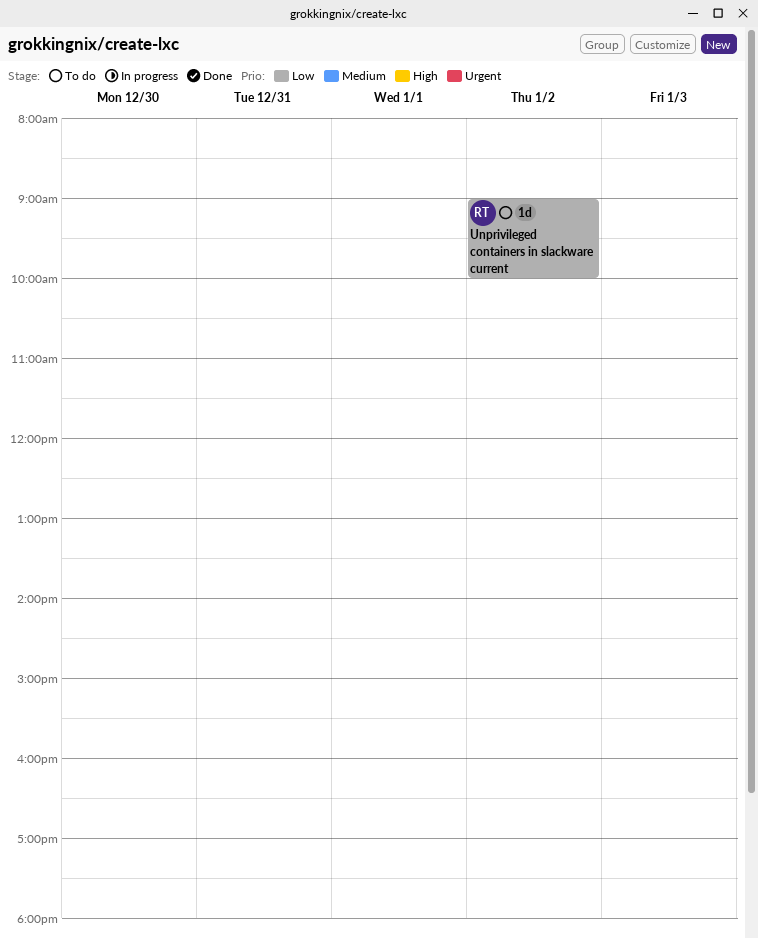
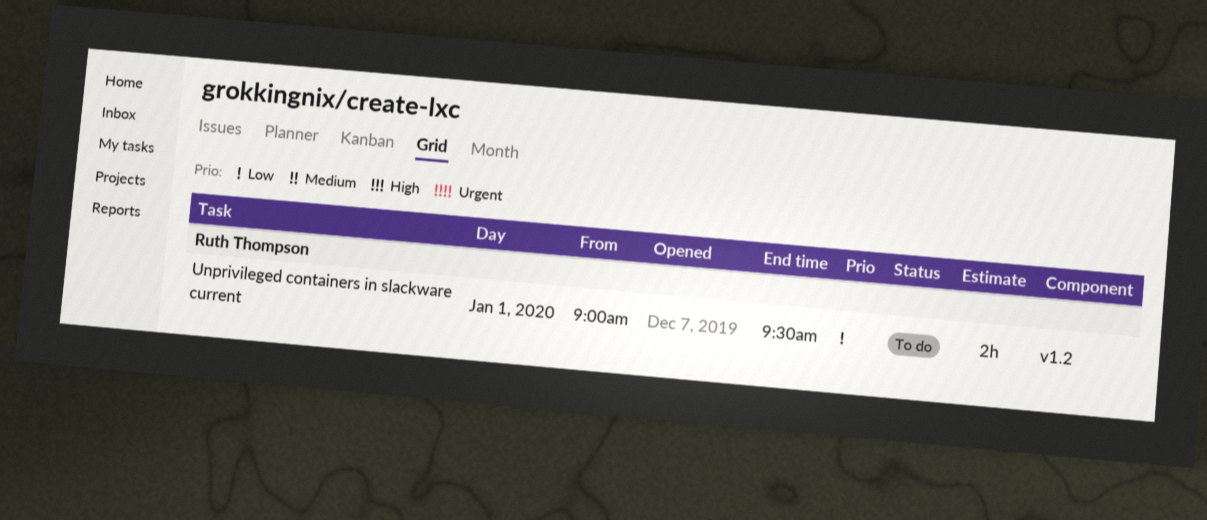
Unprivileged containers in slackware current, estimate: 1d -> 2h
Unprivileged containers in slackware current, day: Jan 2 -> Jan 1
Unprivileged containers in slackware current, ends: 10:00 -> 09:30

